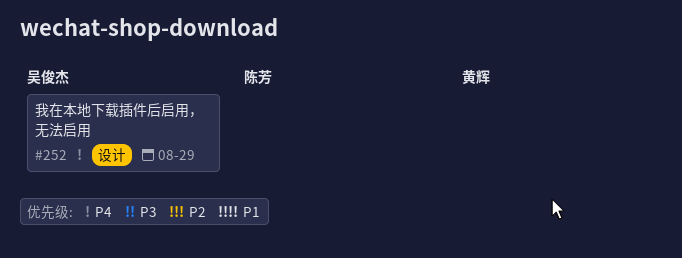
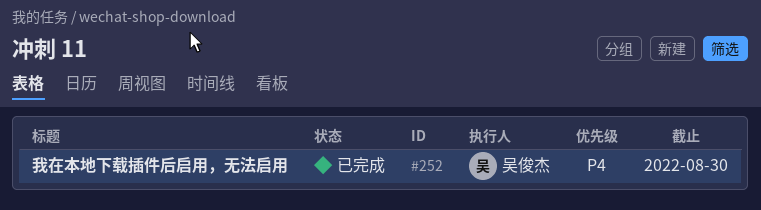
#252, due: Aug 29 -> Aug 30

